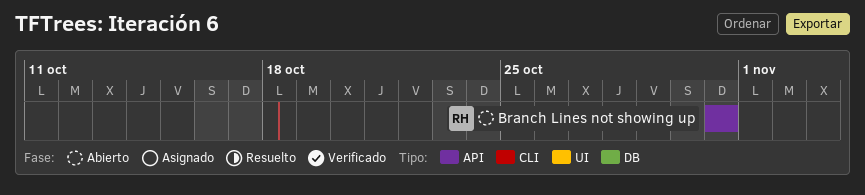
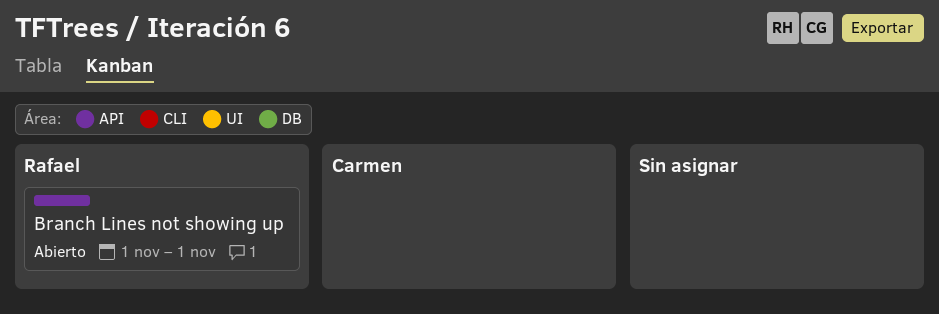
Branch Lines not showing up, start: Oct 31 -> Nov 1
Branch Lines not showing up, due: Oct 31 -> Nov 1

